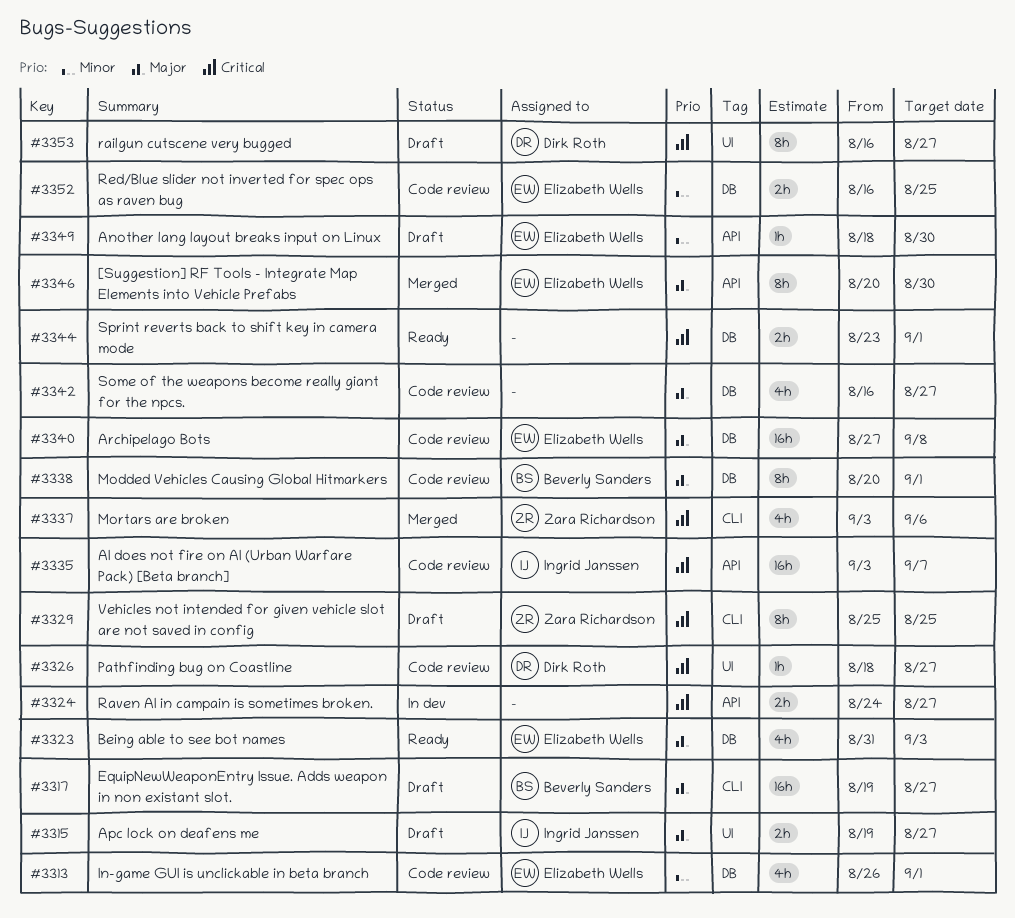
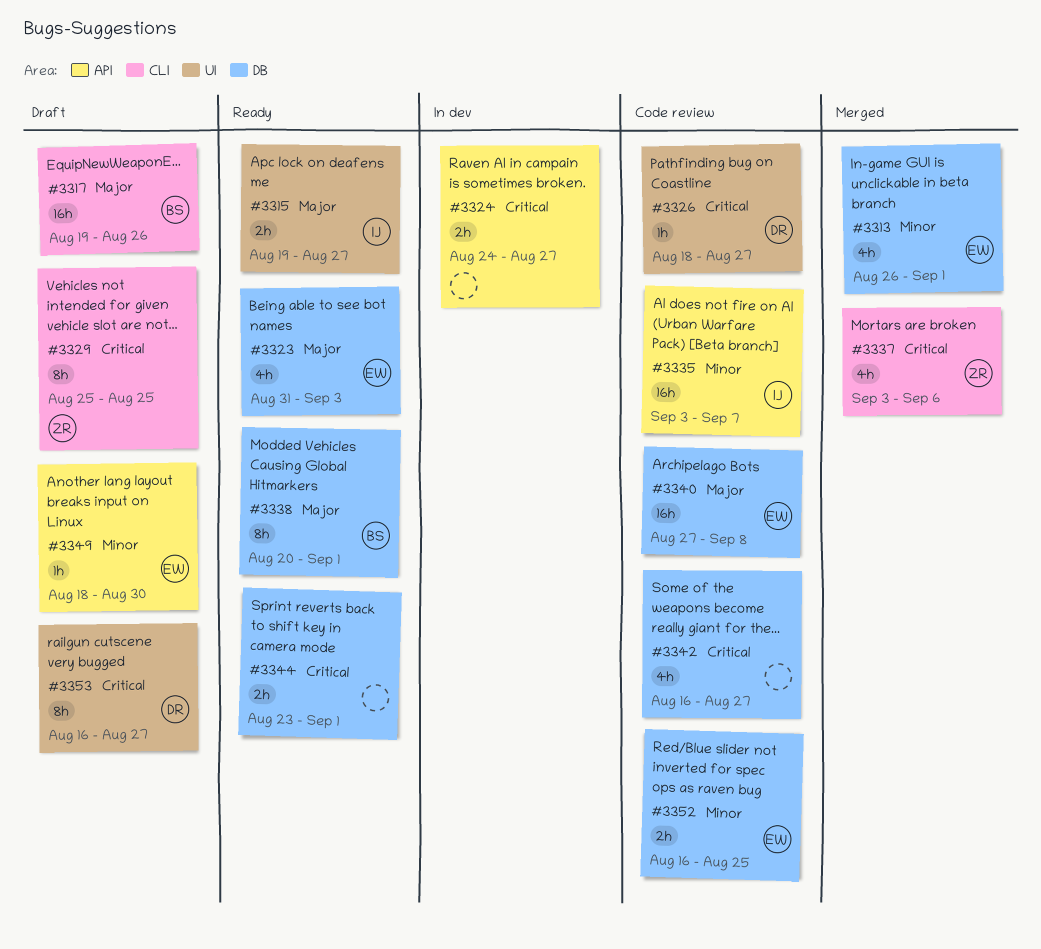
#3313, status: Code review -> Merged
#3315, status: Draft -> Ready
#3317, due: Aug 27 -> Aug 26
#3335, priority: Critical -> Minor
#3338, status: Code review -> Ready
#3342, priority: Major -> Critical
#3346: present -> none

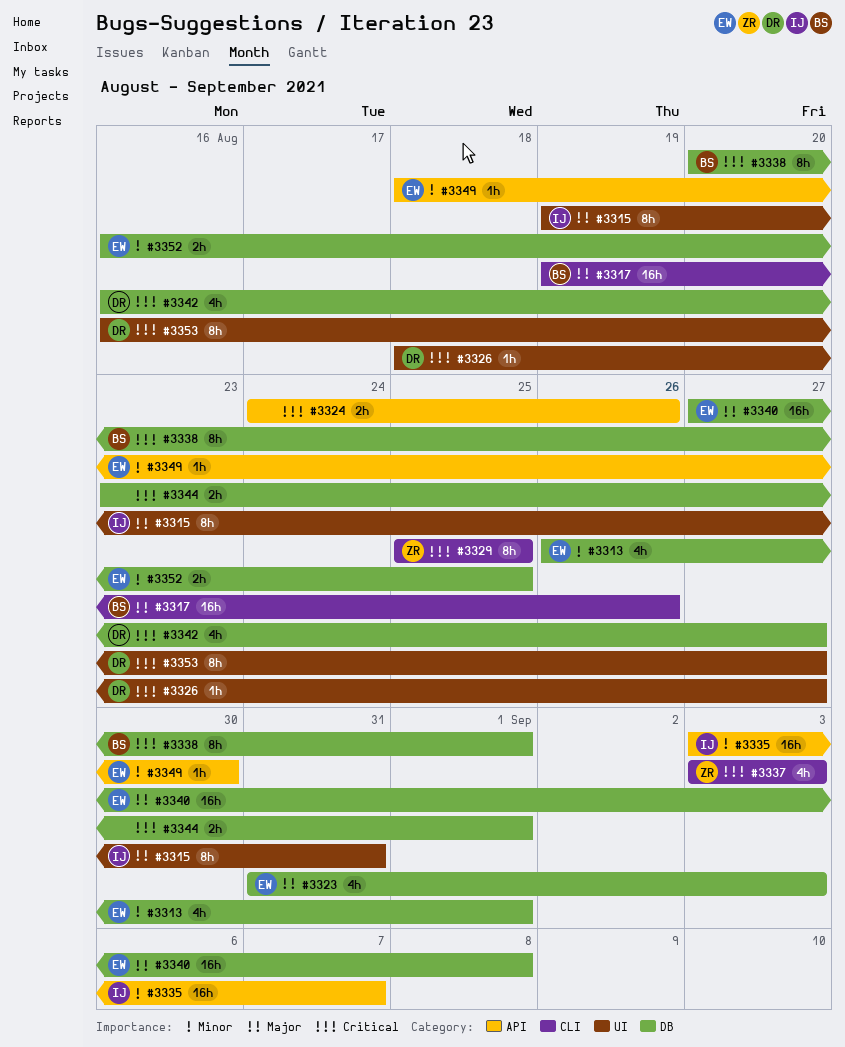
#3315, estimate: 2h -> 8h
#3315, due: Aug 27 -> Aug 31
#3324, due: Aug 27 -> Aug 26
#3337, due: Sep 6 -> Sep 3
#3338, priority: Major -> Critical
#3342, owner: none -> DR

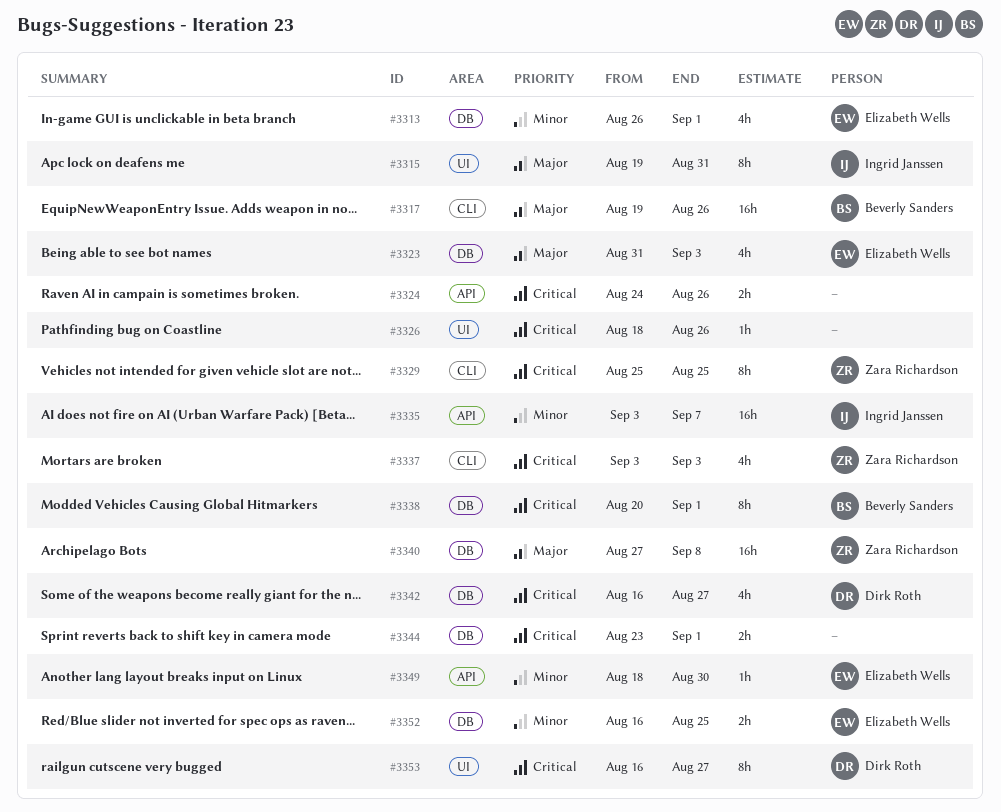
#3326, owner: Dirk Roth -> none
#3326, due: Aug 27 -> Aug 26
#3340, owner: Elizabeth Wells -> Zara Richardson

